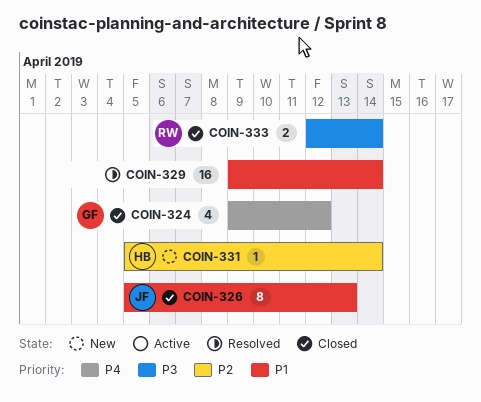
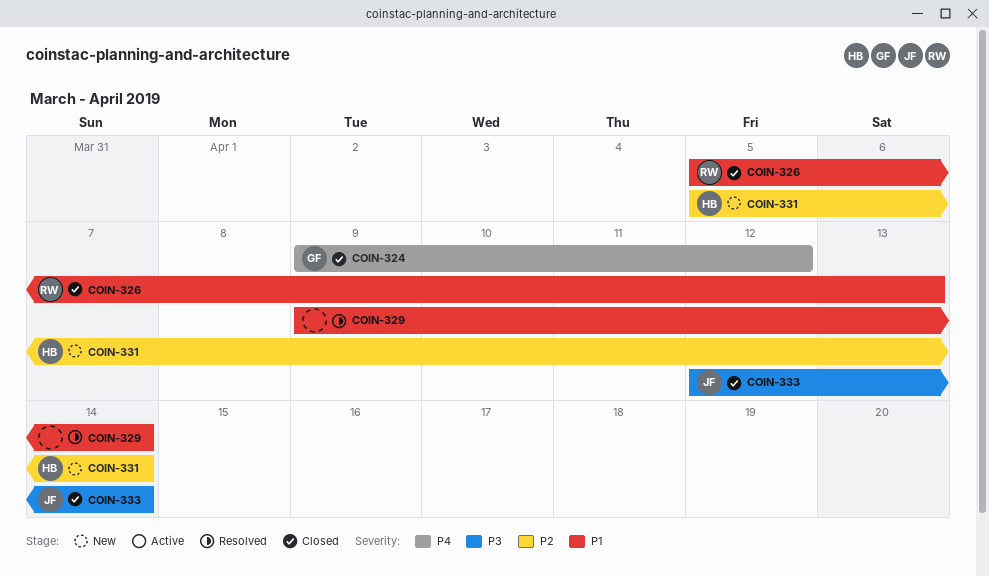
COIN-326, owner: JF -> RW
COIN-333, owner: RW -> JF

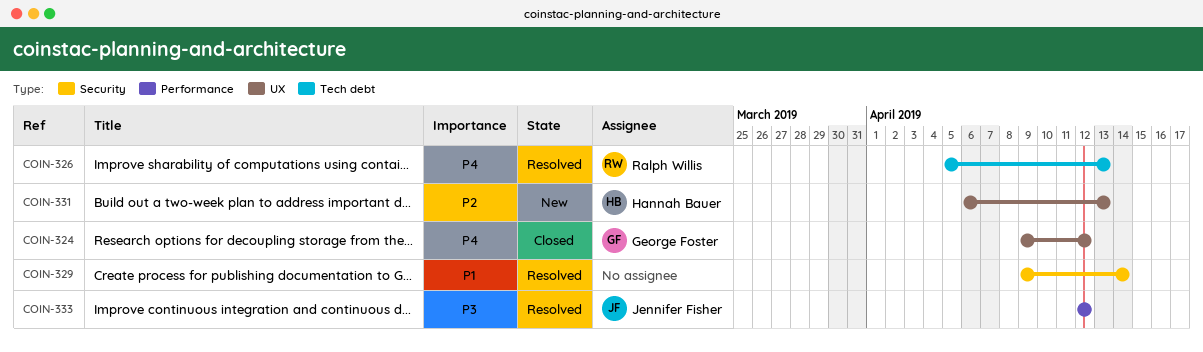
COIN-326, status: Closed -> Resolved
COIN-326, priority: P1 -> P4
COIN-331, start: Apr 5 -> Apr 6
COIN-331, due: Apr 14 -> Apr 13
COIN-333, status: Closed -> Resolved
COIN-333, due: Apr 14 -> Apr 12

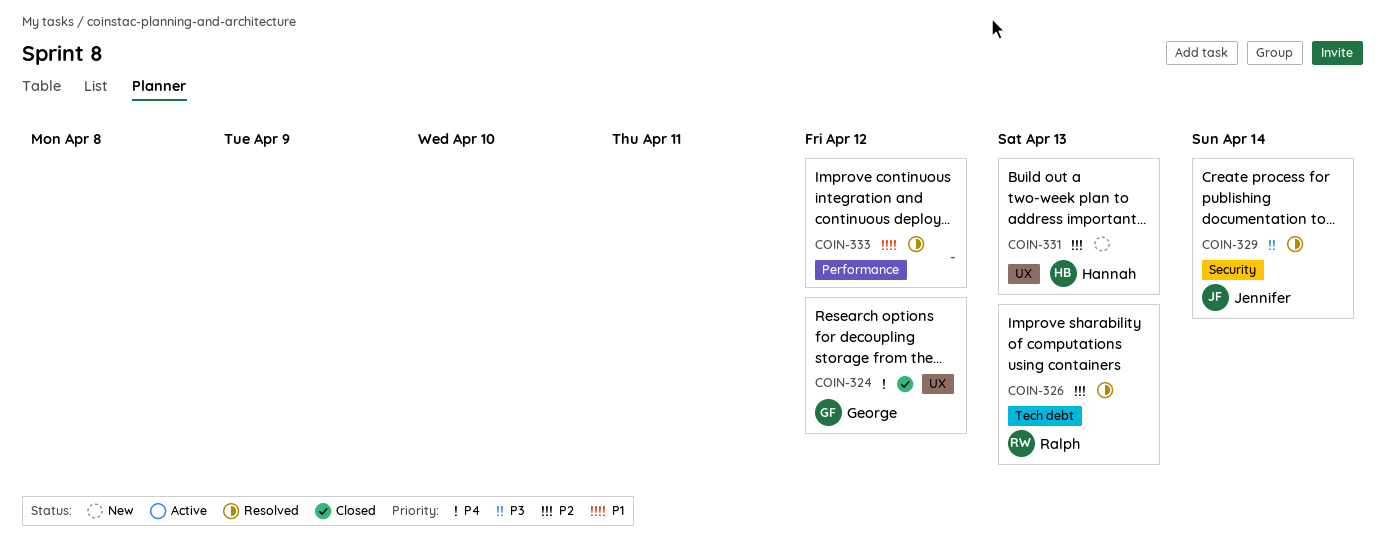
COIN-326, priority: P4 -> P2
COIN-329, owner: none -> Jennifer Fisher
COIN-329, priority: P1 -> P3
COIN-333, owner: Jennifer Fisher -> none
COIN-333, priority: P3 -> P1

